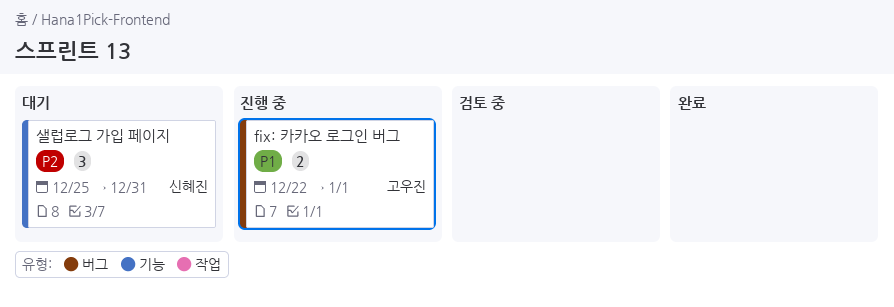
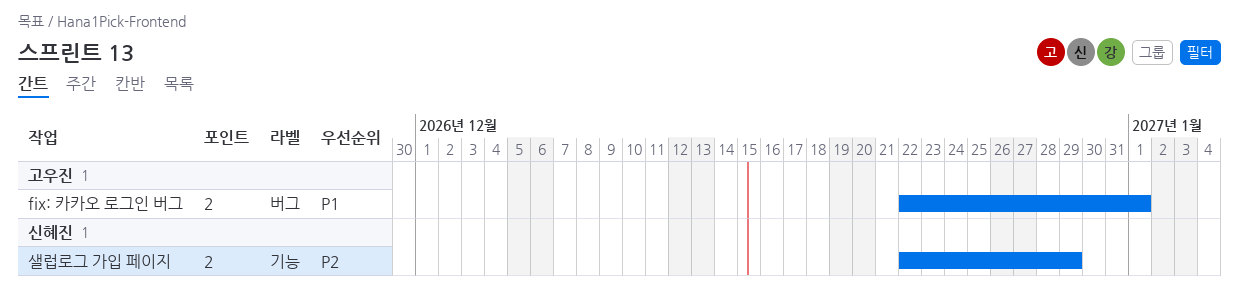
샐럽로그 가입 페이지, estimate: 3 -> 2
샐럽로그 가입 페이지, start: Dec 25 -> Dec 22
샐럽로그 가입 페이지, due: Dec 31 -> Dec 29

